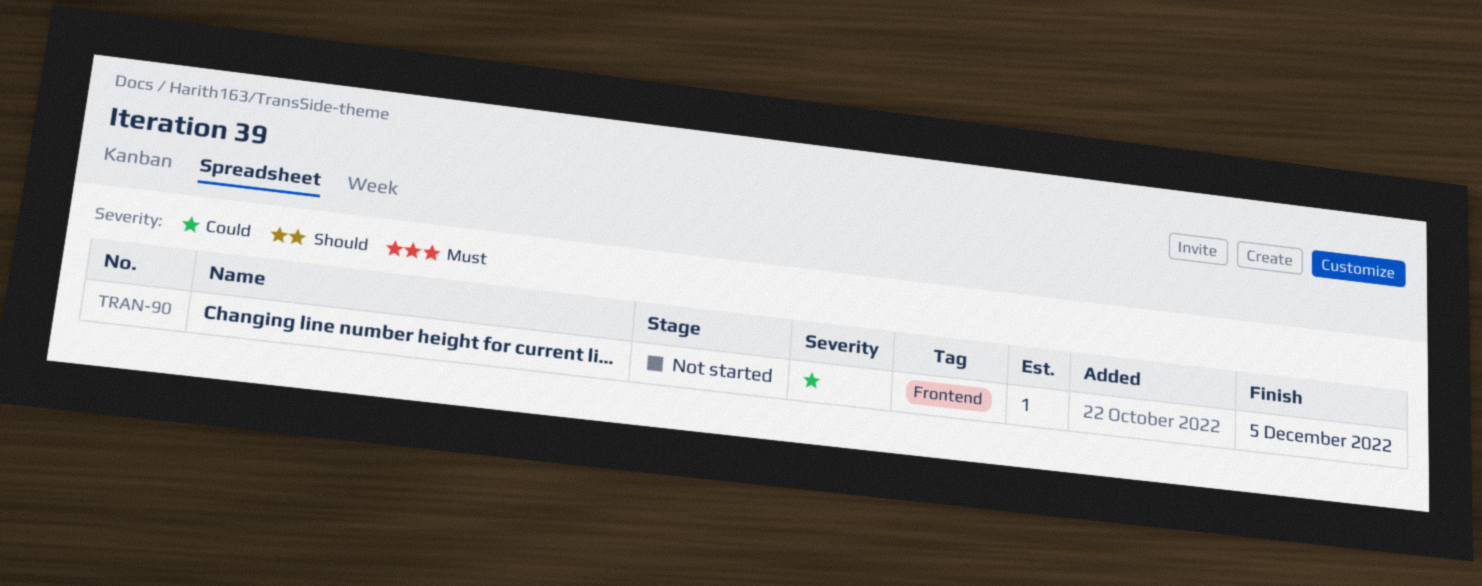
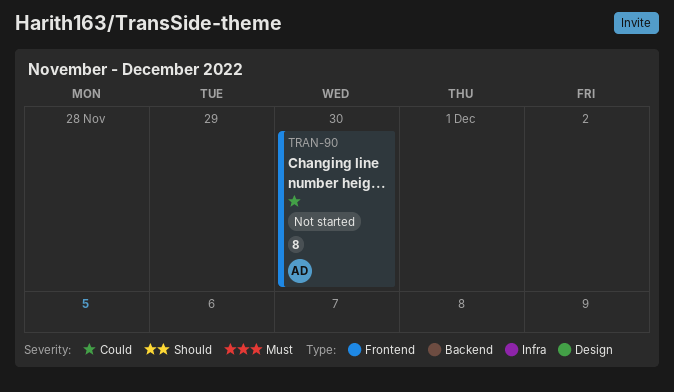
TRAN-90, estimate: 1 -> 8
TRAN-90, due: Dec 5 -> Nov 30

